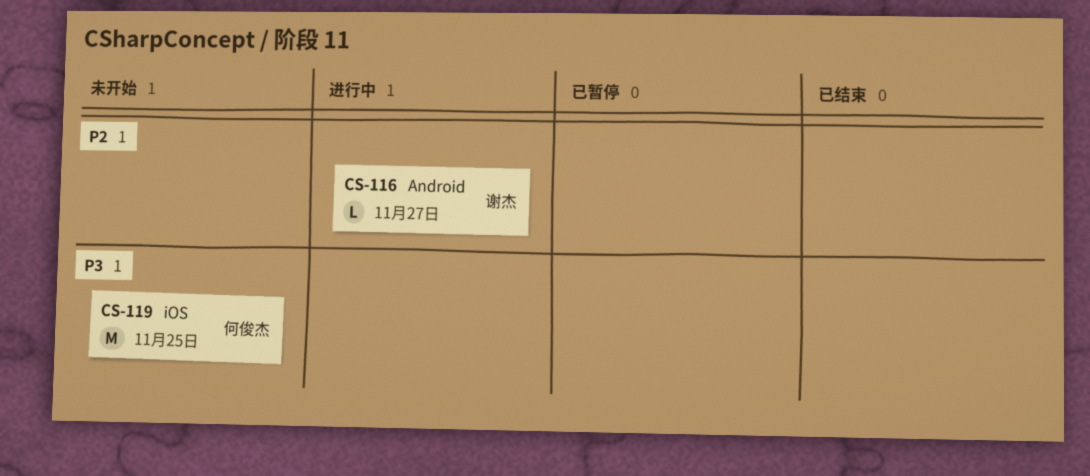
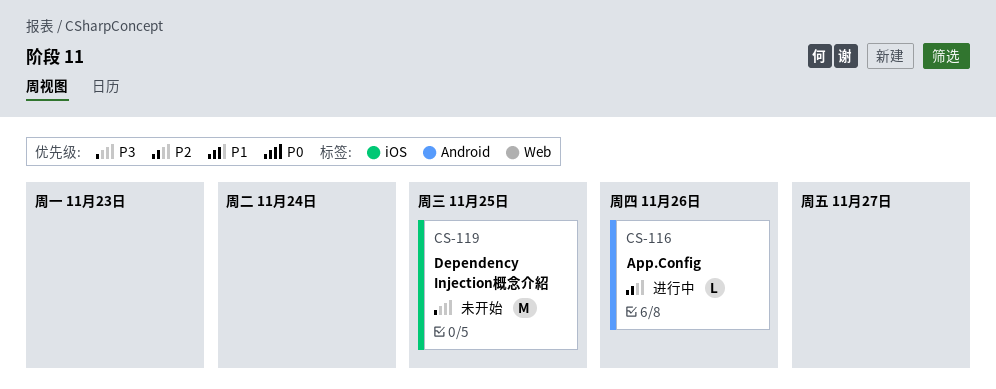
CS-116, due: Nov 27 -> Nov 26

